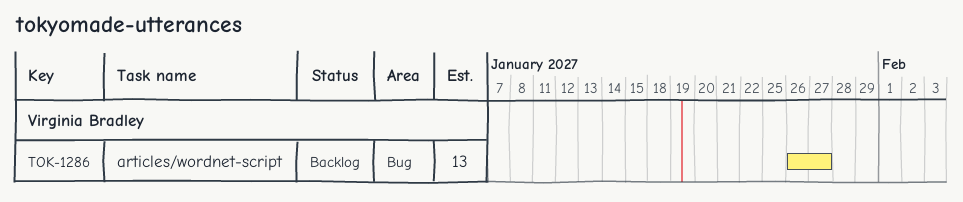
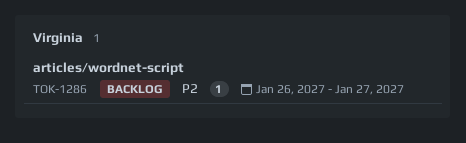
TOK-1286, estimate: 13 -> 1

